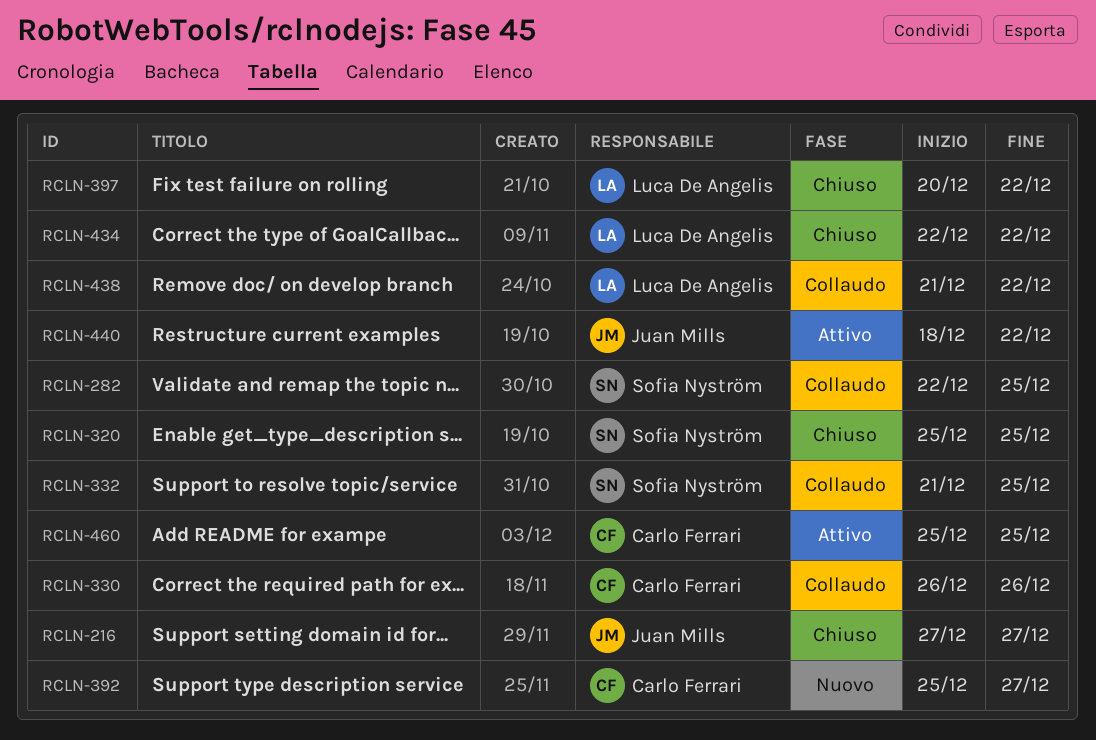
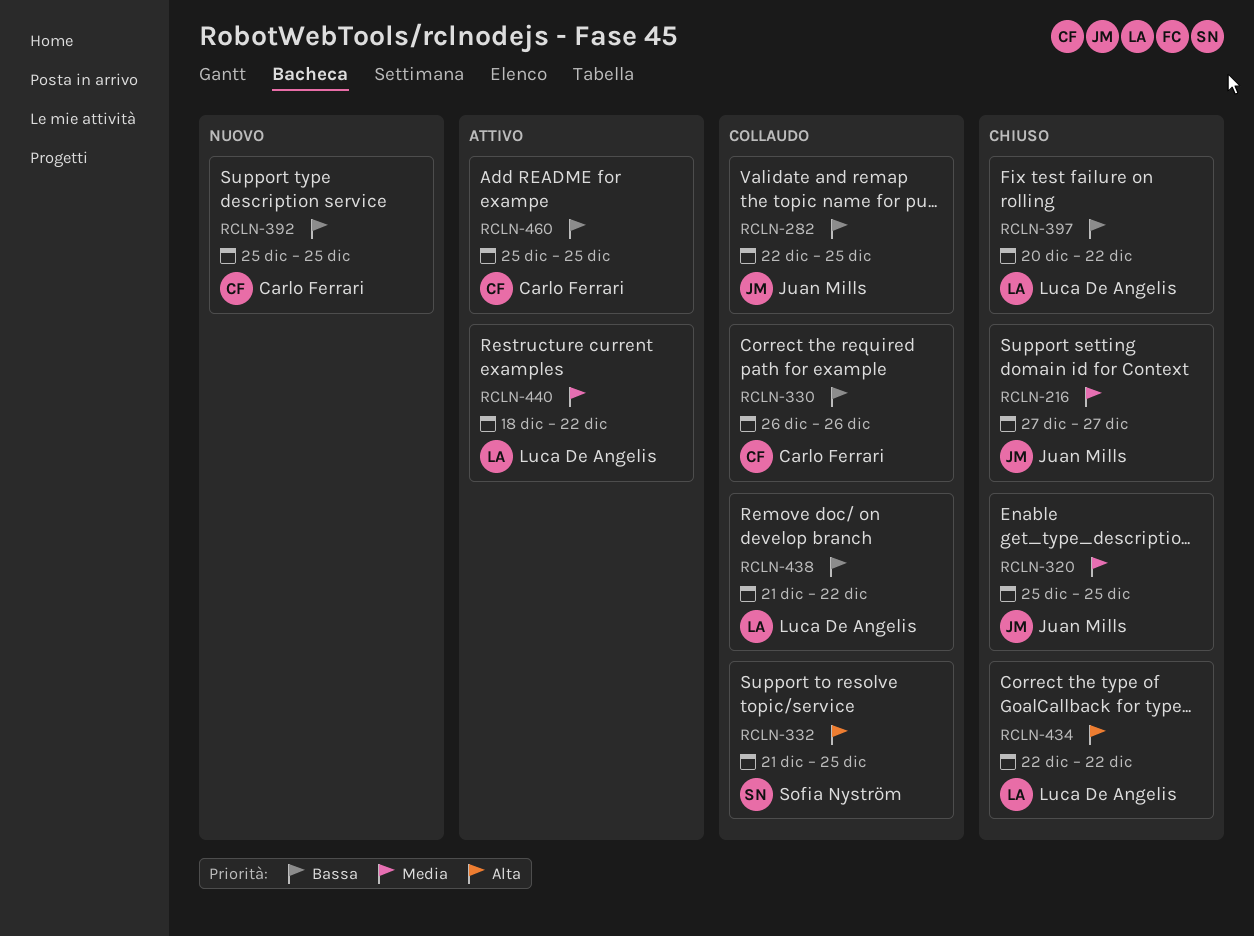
RCLN-282, owner: Sofia Nyström -> Juan Mills
RCLN-320, owner: Sofia Nyström -> Juan Mills
RCLN-392, due: Dec 27 -> Dec 25
RCLN-440, owner: Juan Mills -> Luca De Angelis

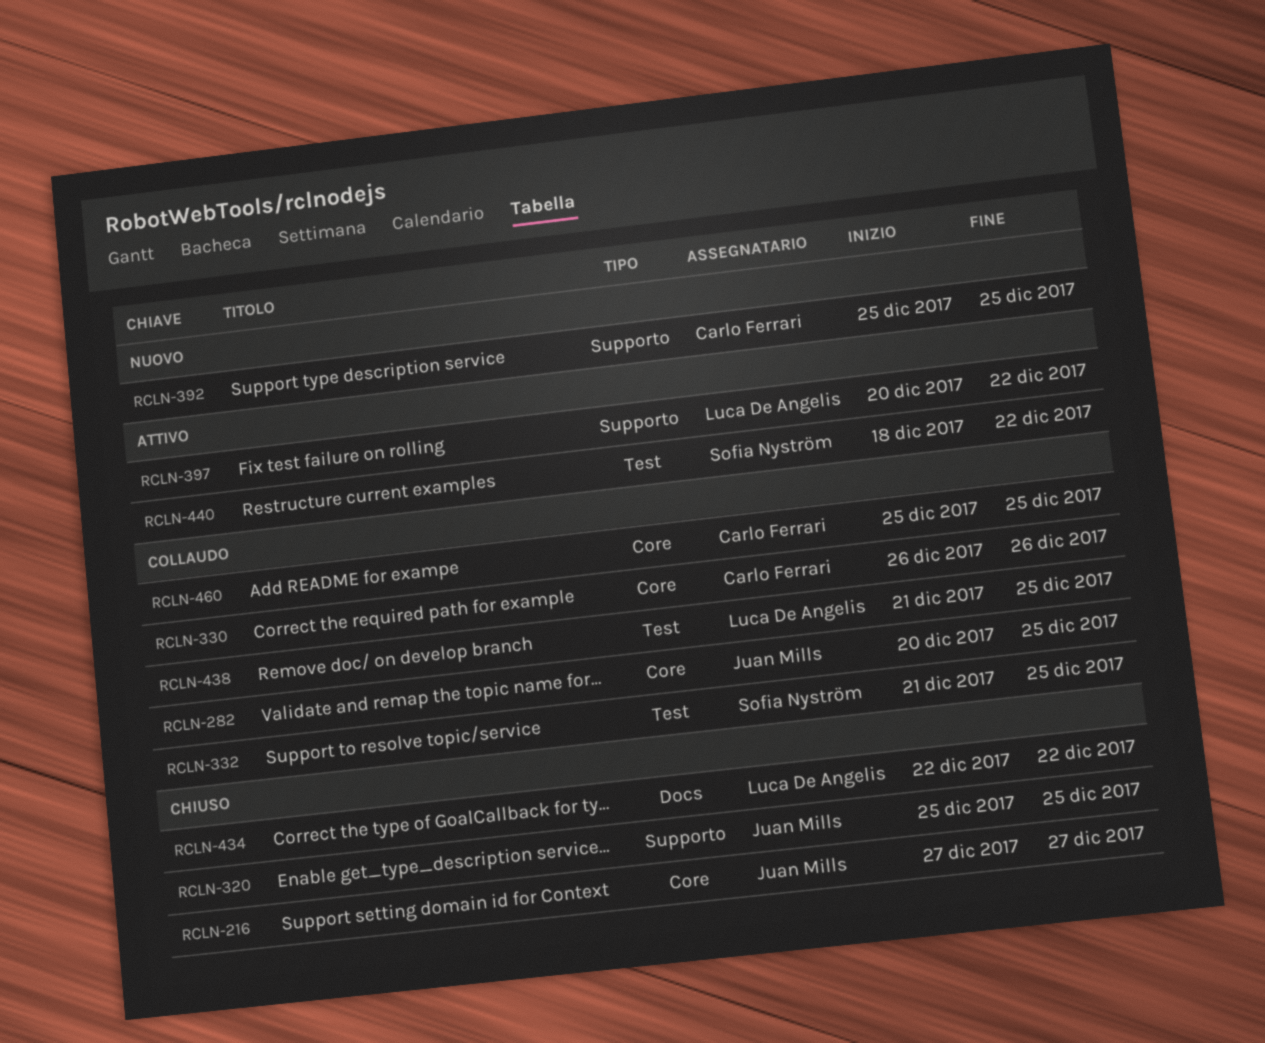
RCLN-282, start: Dec 22 -> Dec 20
RCLN-397, status: Chiuso -> Attivo
RCLN-438, due: Dec 22 -> Dec 25
RCLN-440, owner: Luca De Angelis -> Sofia Nyström
RCLN-460, status: Attivo -> Collaudo

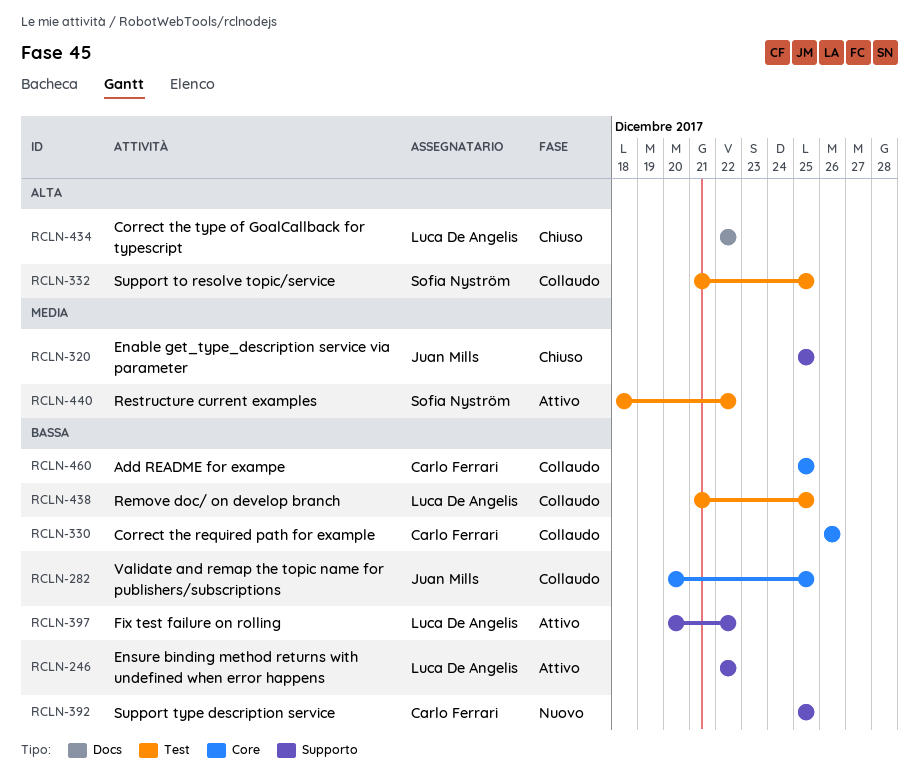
RCLN-216: present -> none
RCLN-246: none -> present

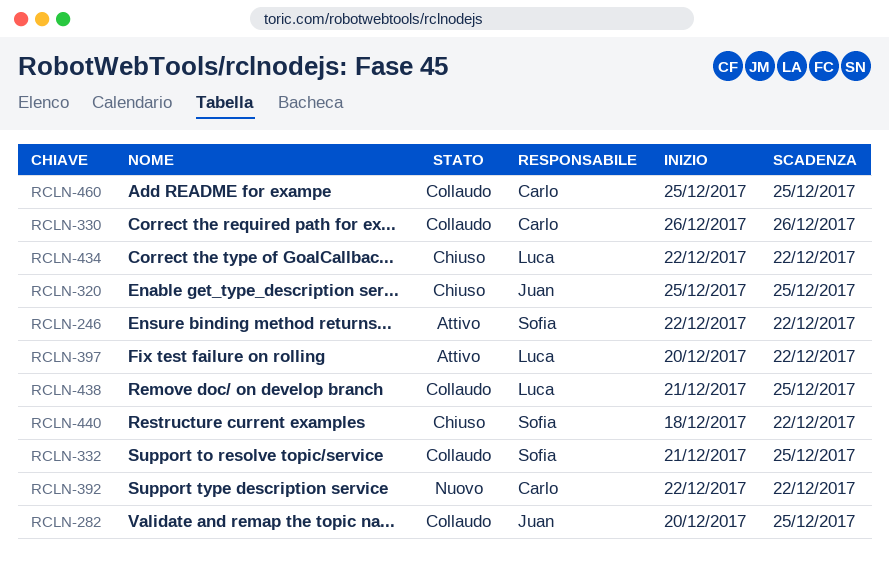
RCLN-246, owner: Luca De Angelis -> Sofia Nyström
RCLN-392, start: Dec 25 -> Dec 22
RCLN-392, due: Dec 25 -> Dec 22
RCLN-440, status: Attivo -> Chiuso

